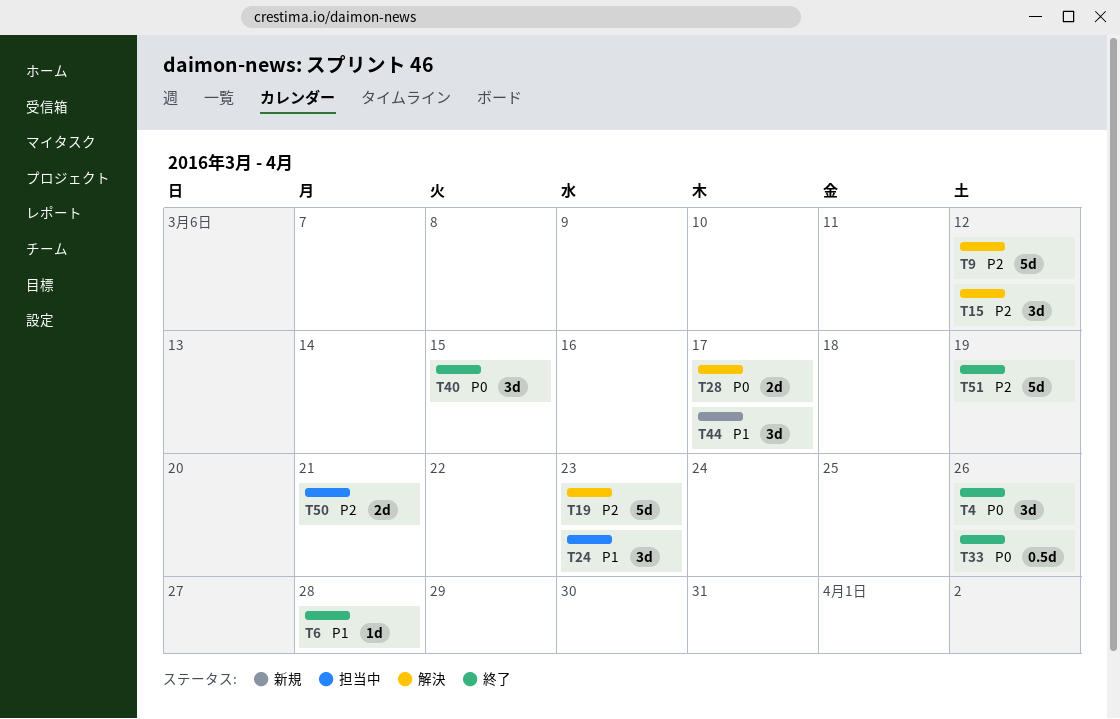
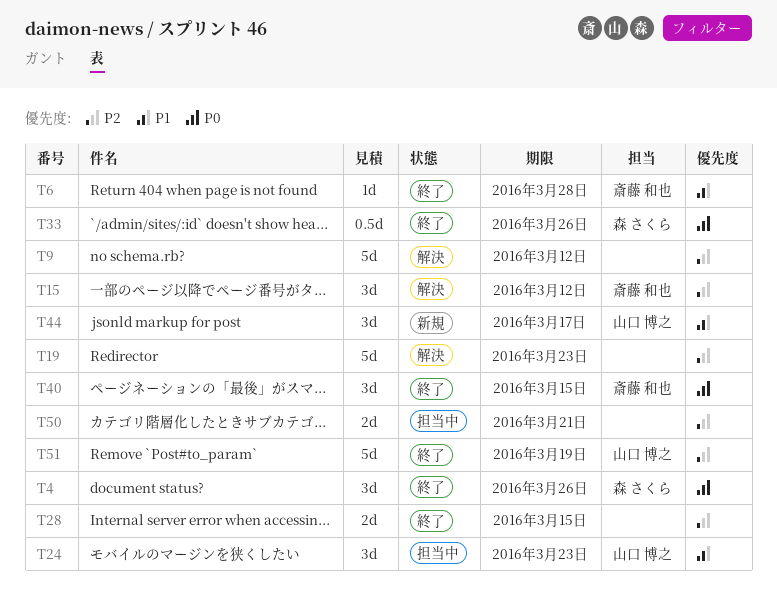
T28, status: 解決 -> 終了
T28, priority: P0 -> P2
T28, due: Mar 17 -> Mar 15

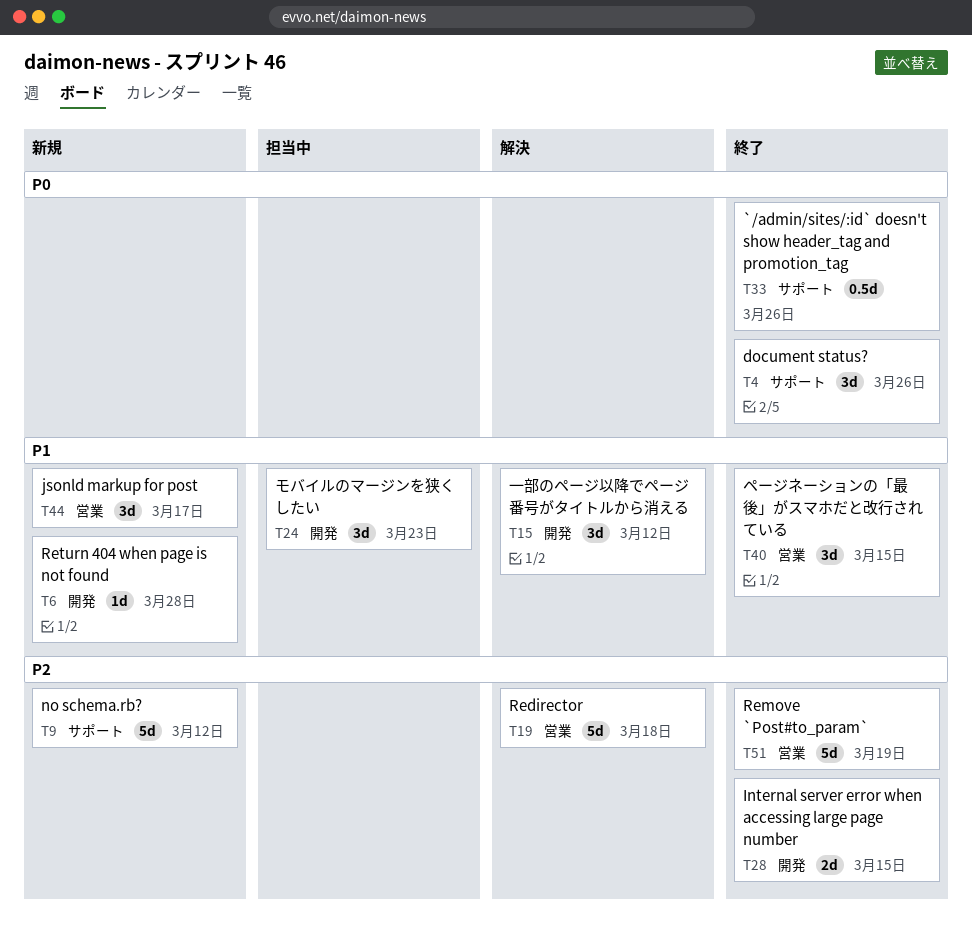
T6, status: 終了 -> 新規
T9, status: 解決 -> 新規
T15, priority: P2 -> P1
T19, due: Mar 23 -> Mar 18
T40, priority: P0 -> P1
T50: present -> none

